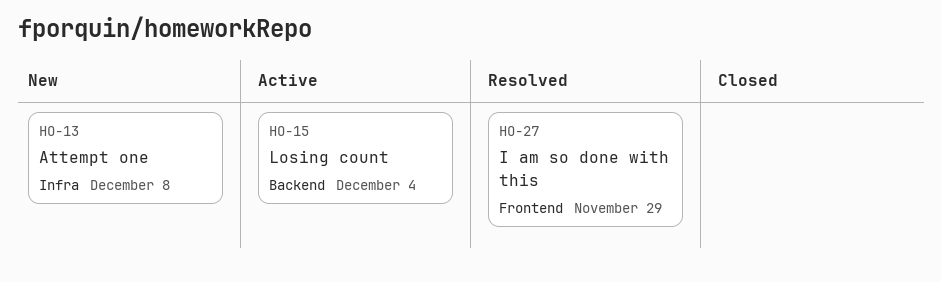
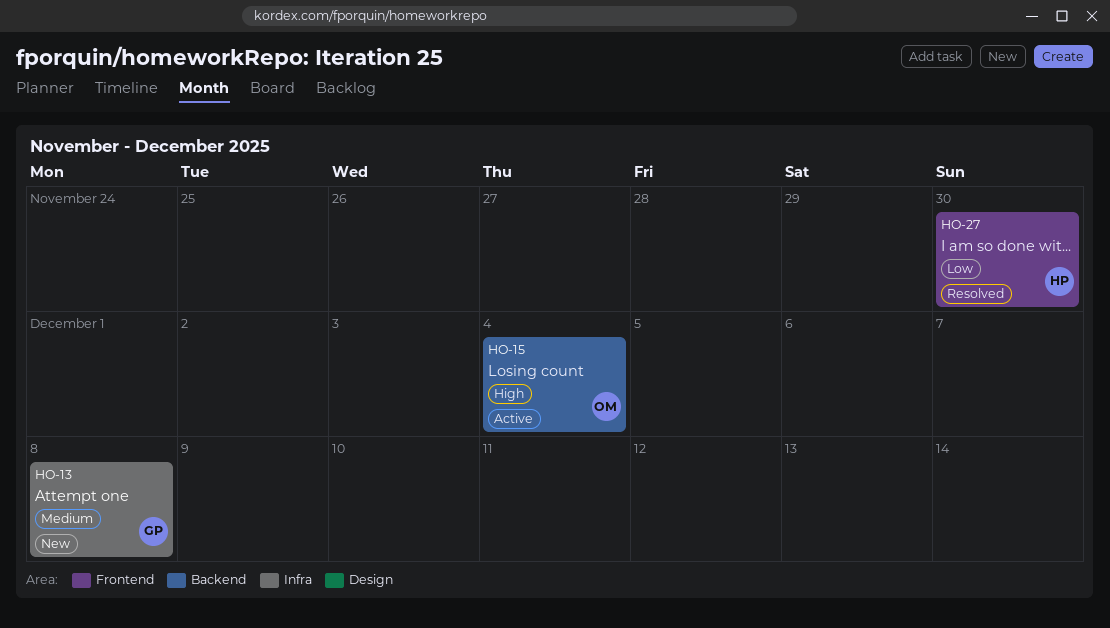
HO-27, due: Nov 29 -> Nov 30

